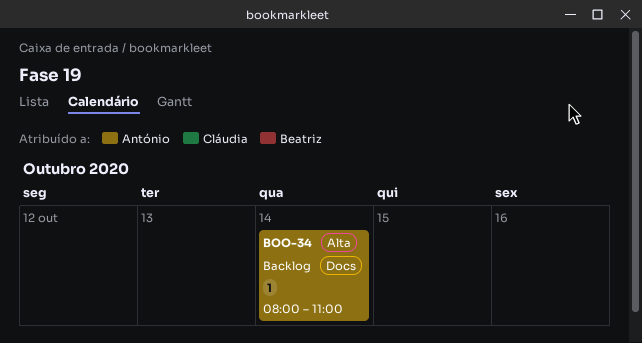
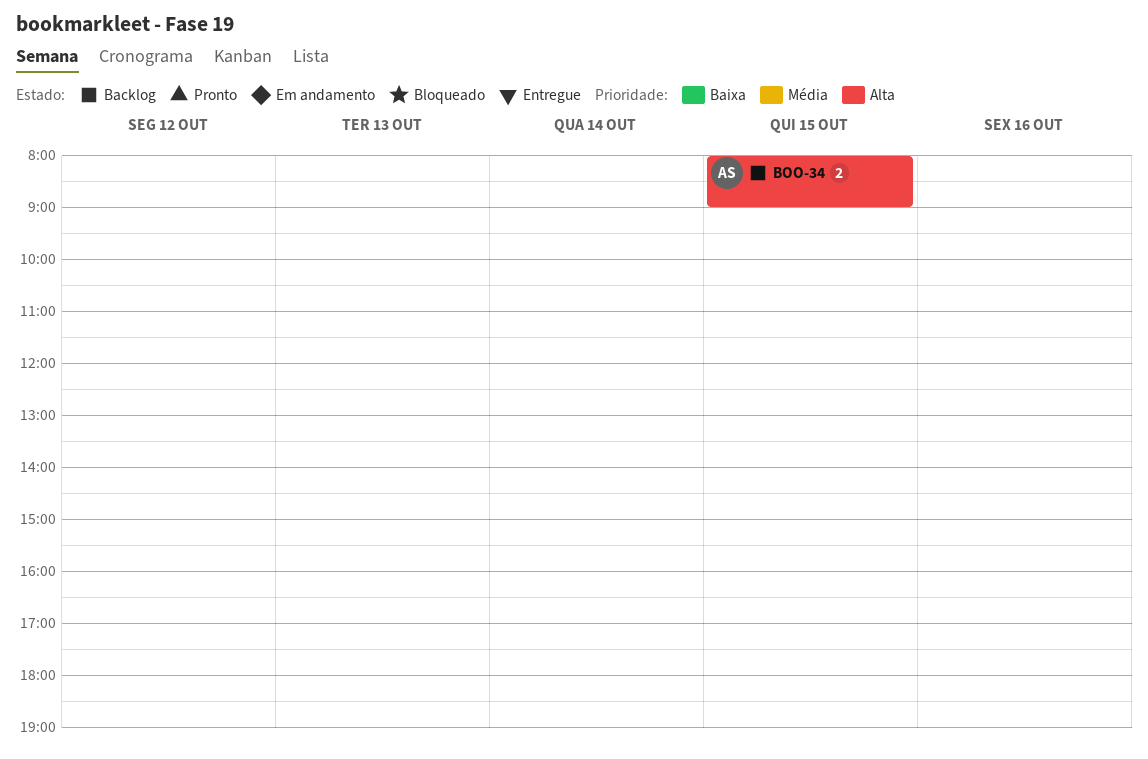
BOO-34, estimate: 1 -> 2
BOO-34, day: Oct 14 -> Oct 15
BOO-34, ends: 11:00 -> 09:00

